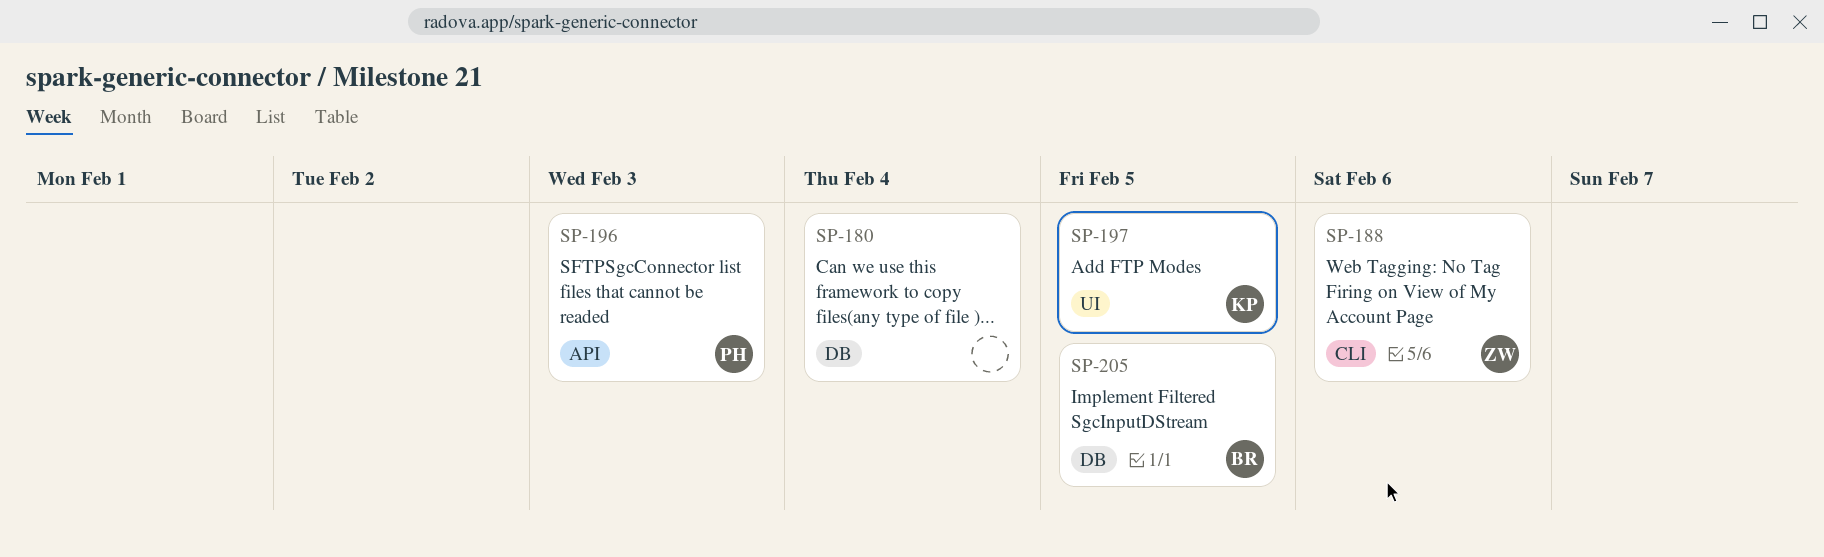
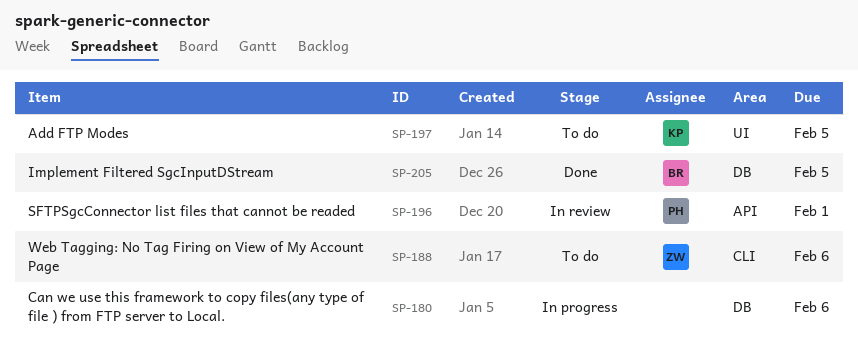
SP-180, due: Feb 4 -> Feb 6
SP-196, due: Feb 3 -> Feb 1

